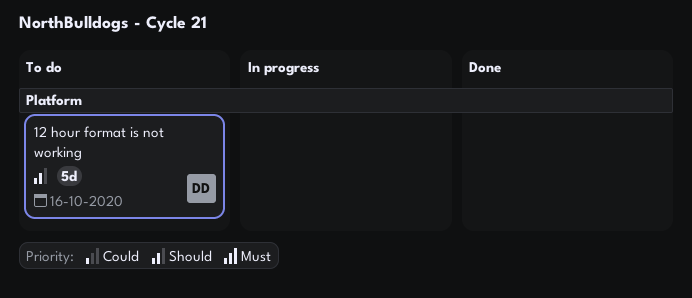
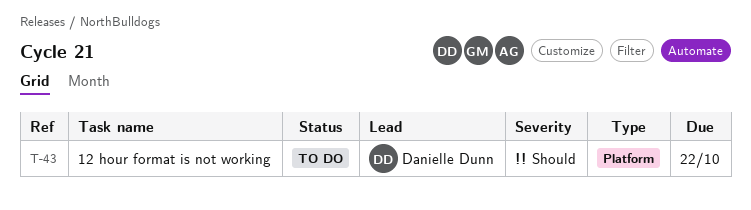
12 hour format is not working, due: Oct 16 -> Oct 22

